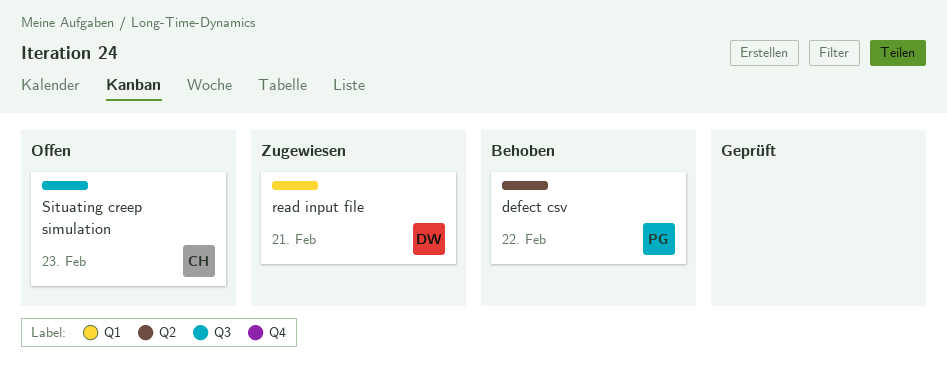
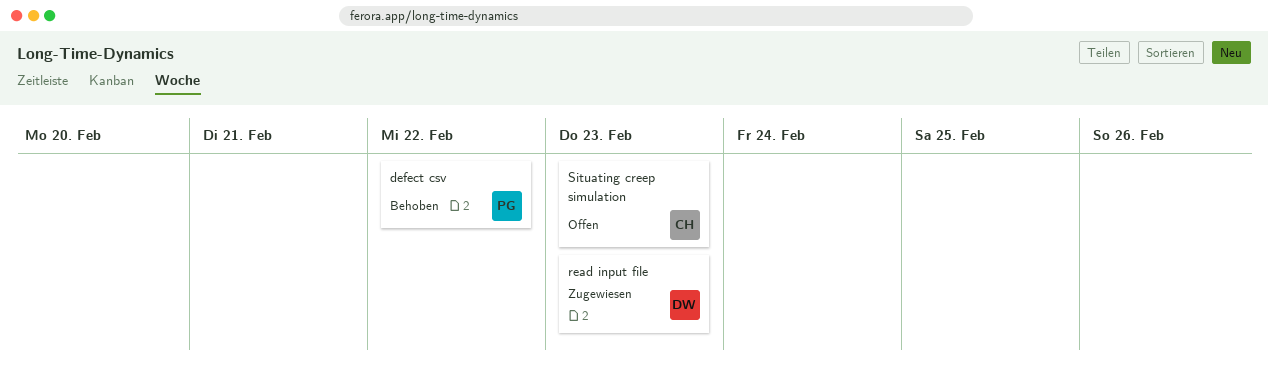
read input file, due: Feb 21 -> Feb 23

